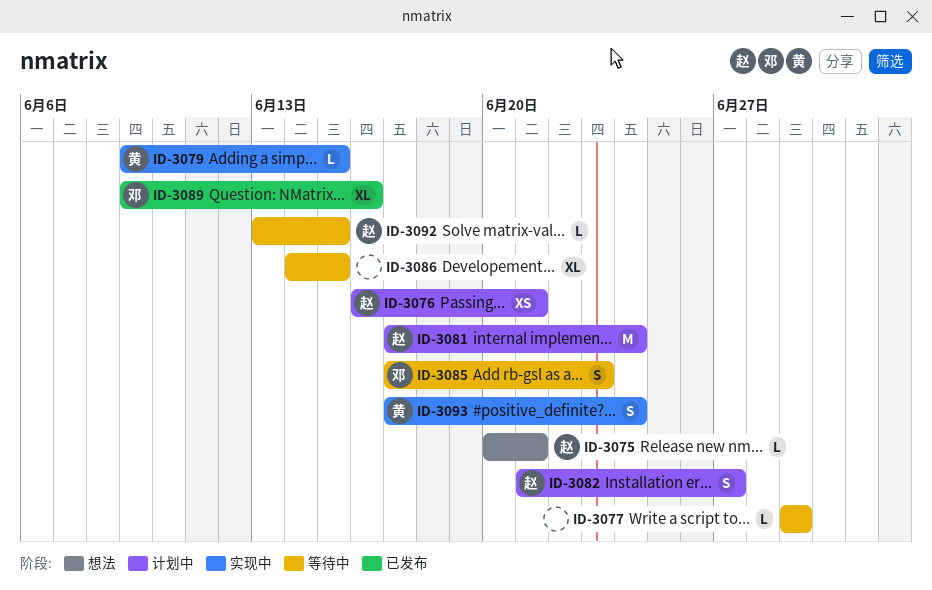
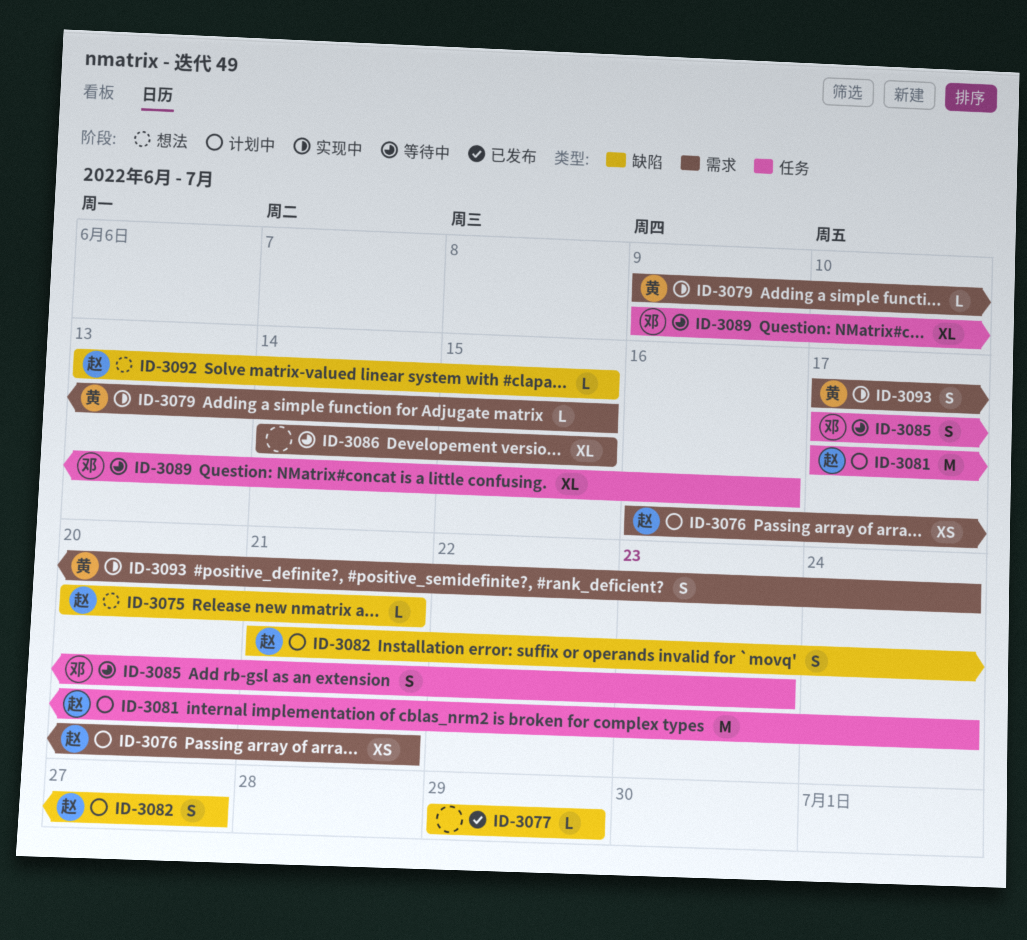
ID-3077, status: 等待中 -> 已发布
ID-3089, status: 已发布 -> 等待中
ID-3092, status: 等待中 -> 想法

